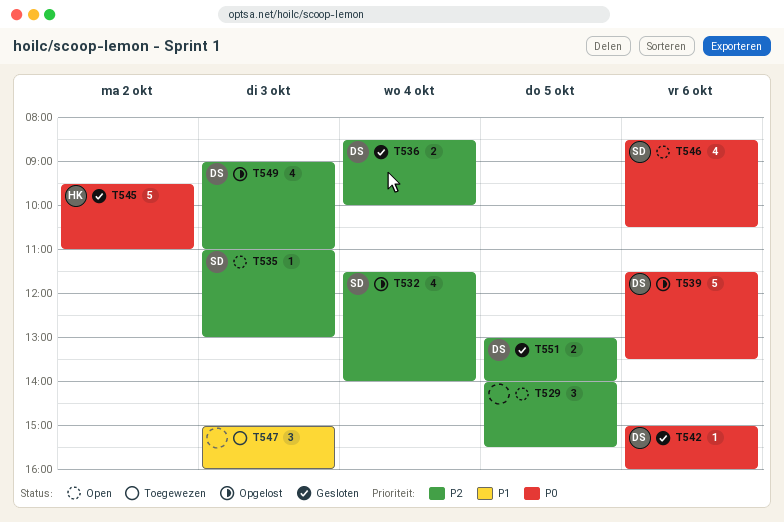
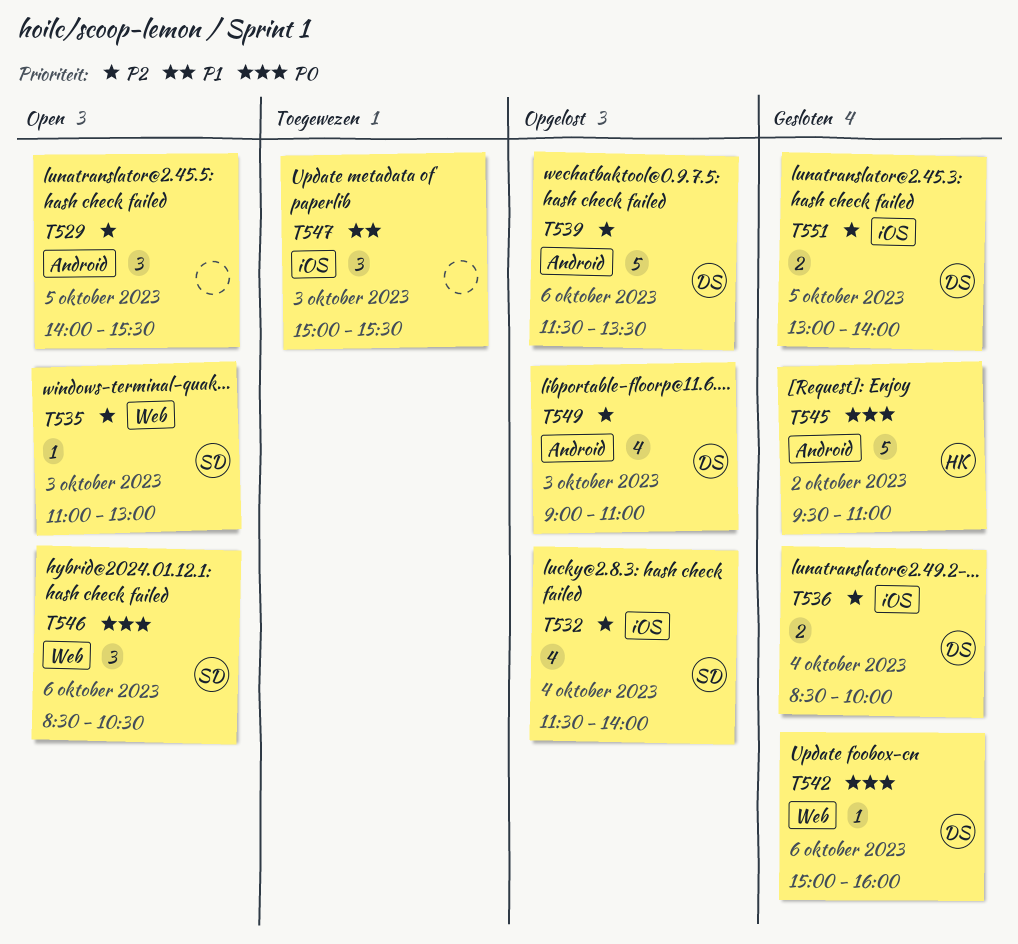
T539, priority: P0 -> P2
T546, estimate: 4 -> 3
T547, ends: 16:00 -> 15:30

